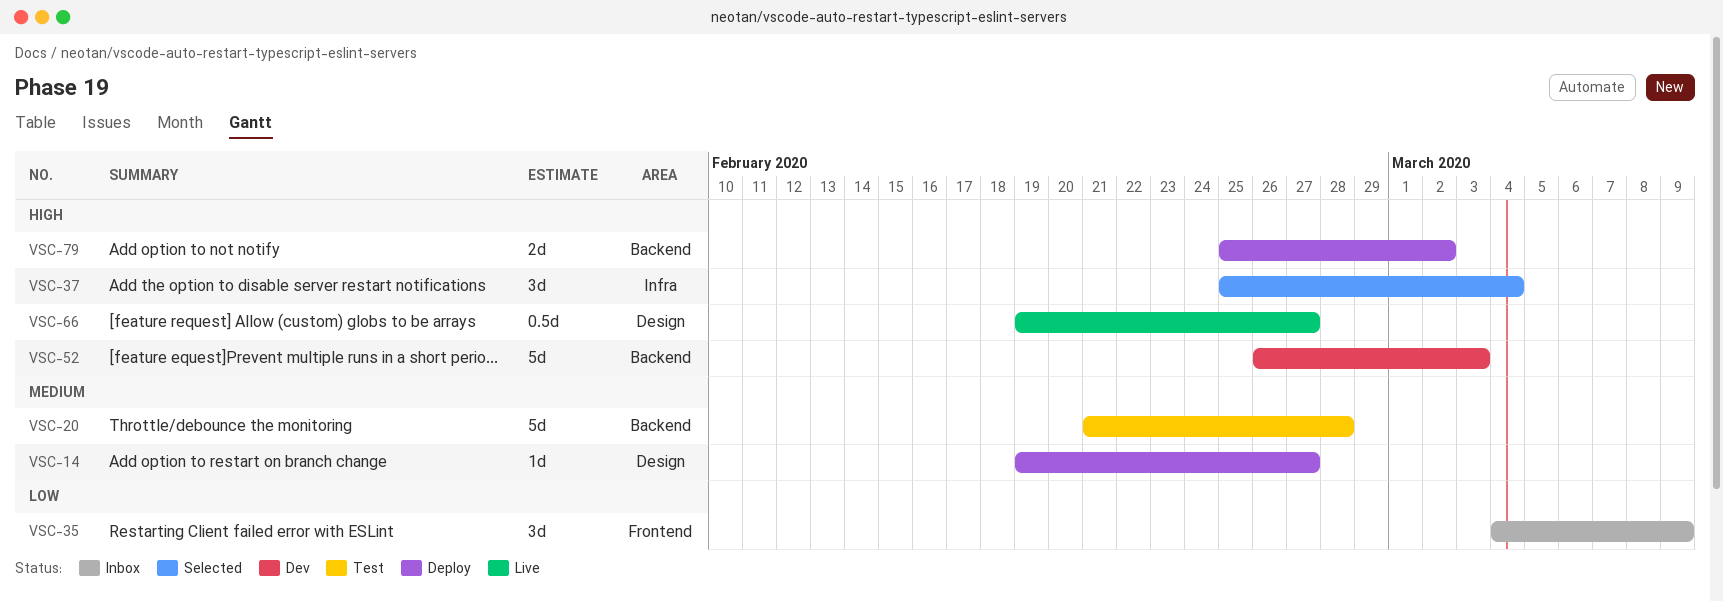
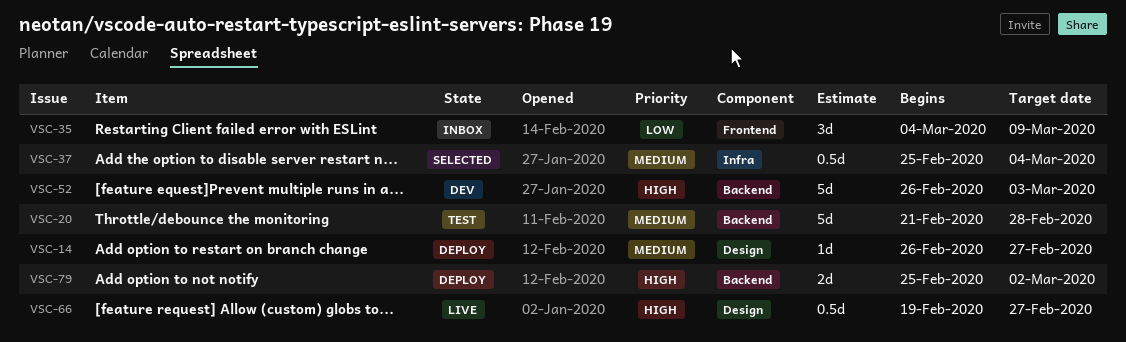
VSC-14, start: Feb 19 -> Feb 26
VSC-37, priority: High -> Medium
VSC-37, estimate: 3d -> 0.5d

